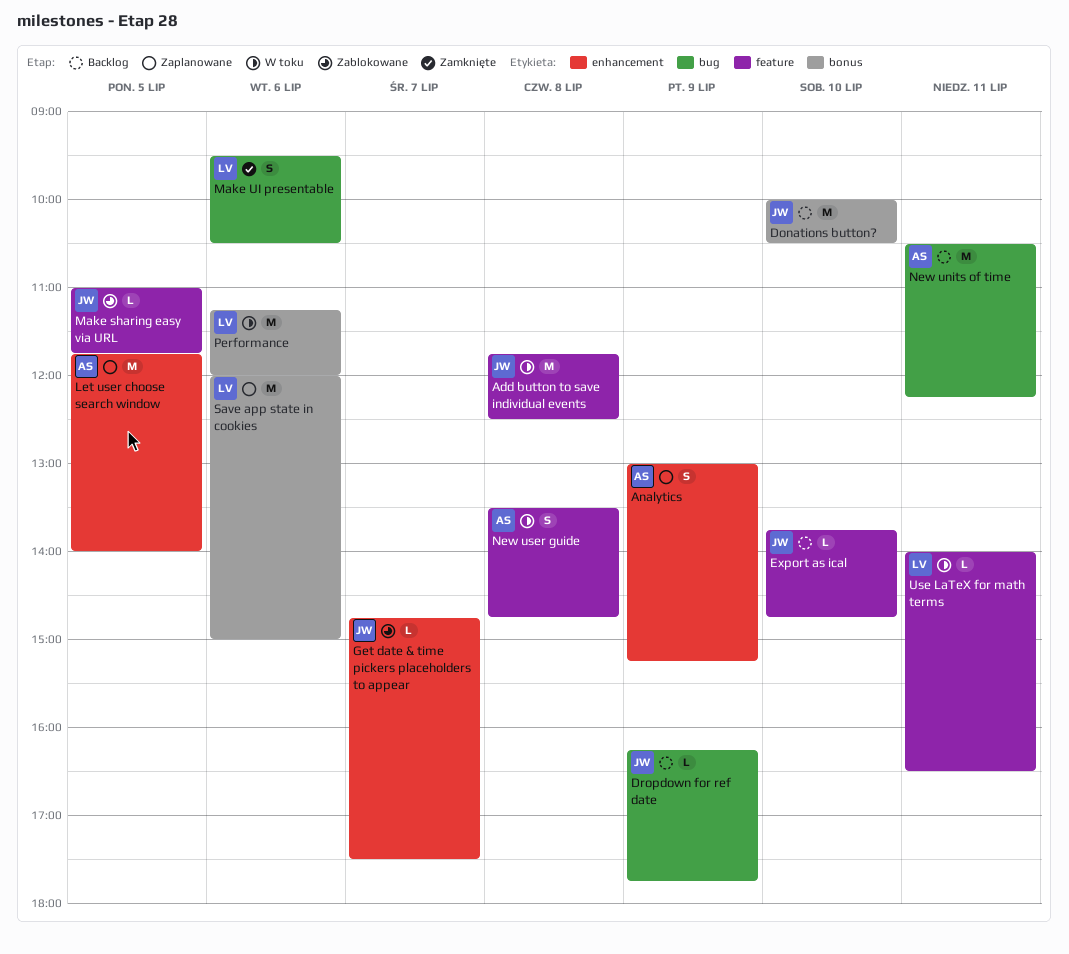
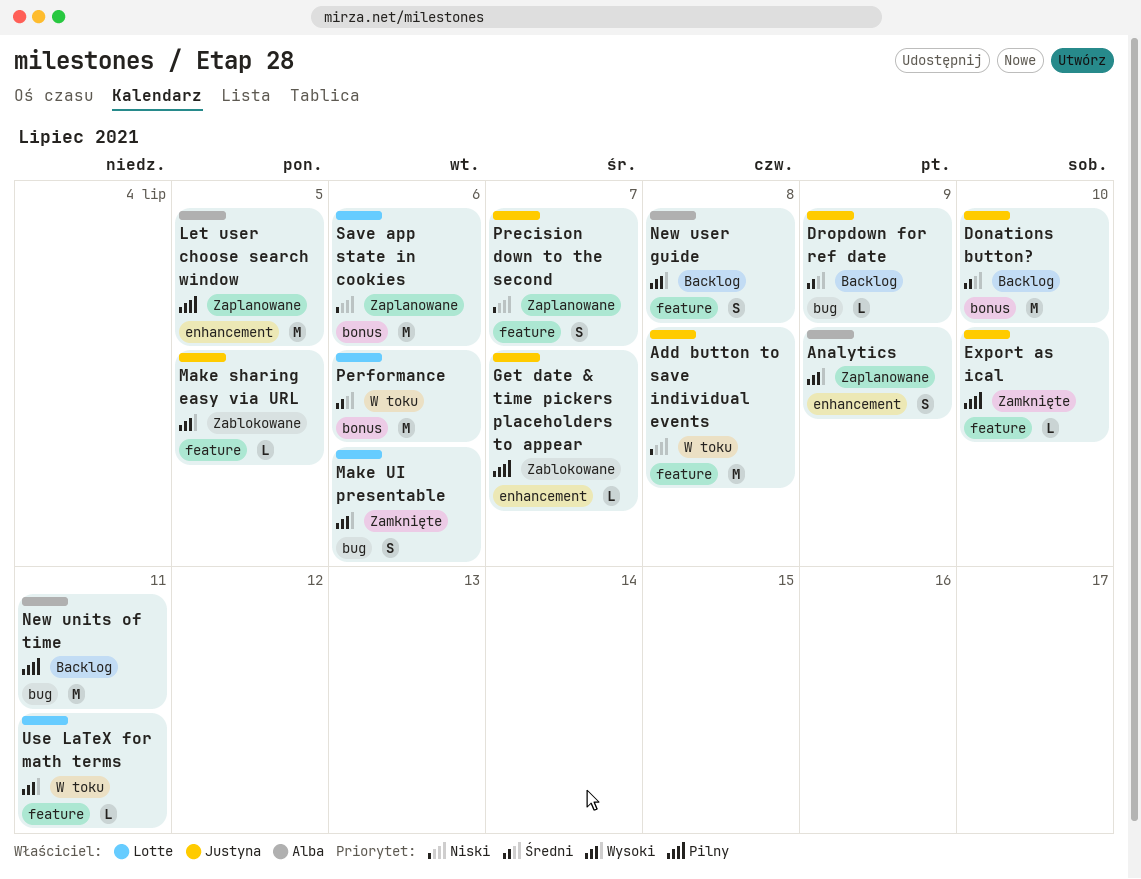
Export as ical, status: Backlog -> Zamknięte
New user guide, status: W toku -> Backlog
Precision down to the second: none -> present

